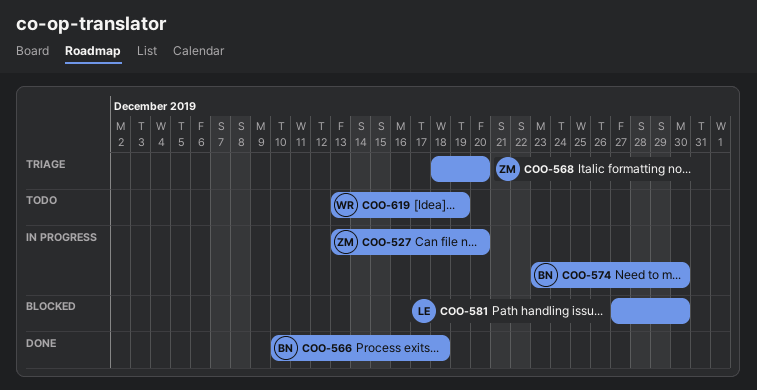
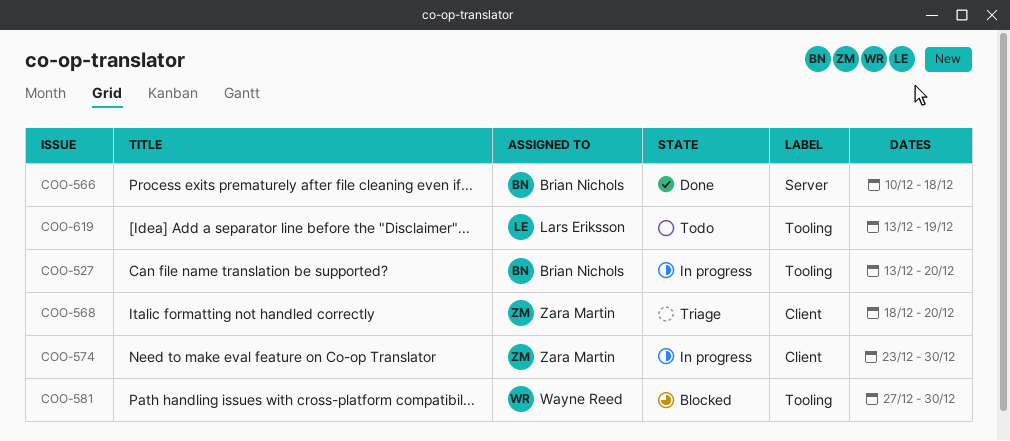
COO-527, owner: Zara Martin -> Brian Nichols
COO-574, owner: Brian Nichols -> Zara Martin
COO-581, owner: Lars Eriksson -> Wayne Reed
COO-619, owner: Wayne Reed -> Lars Eriksson

